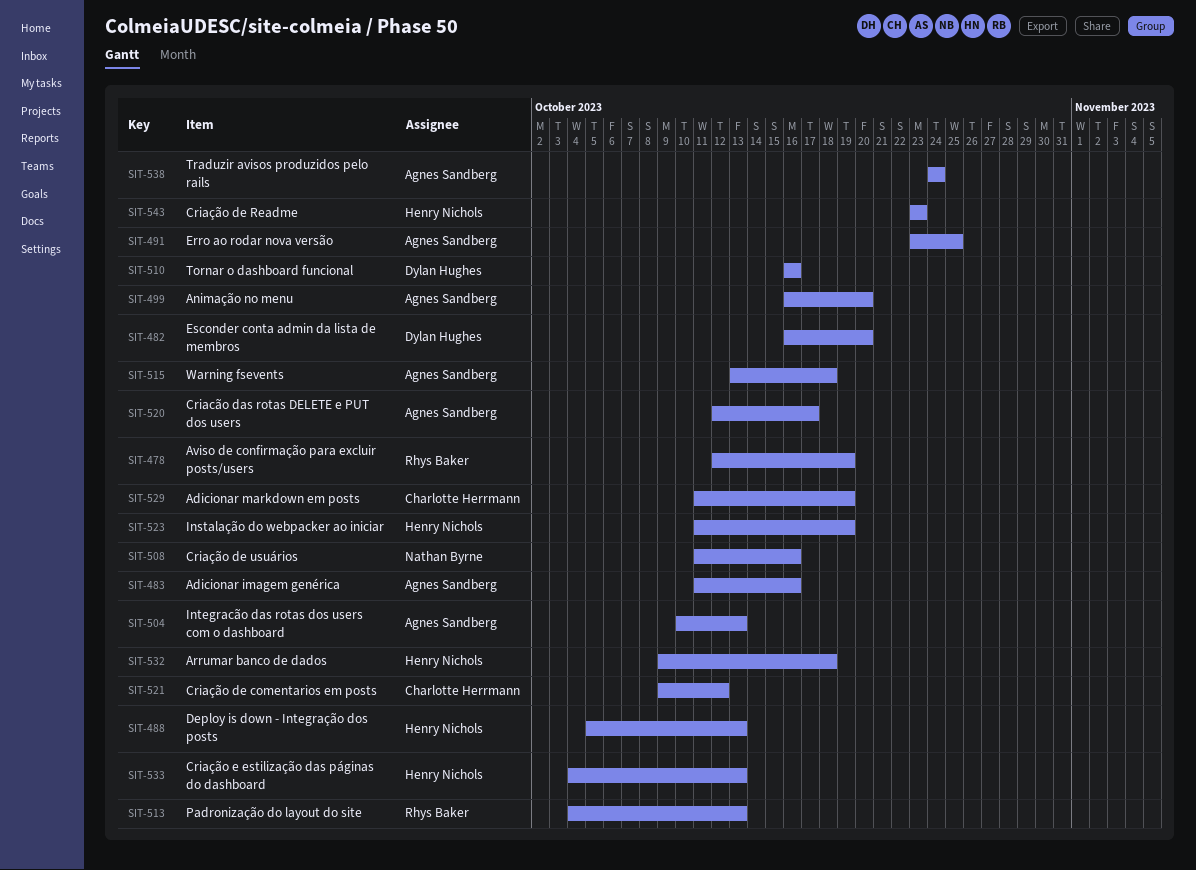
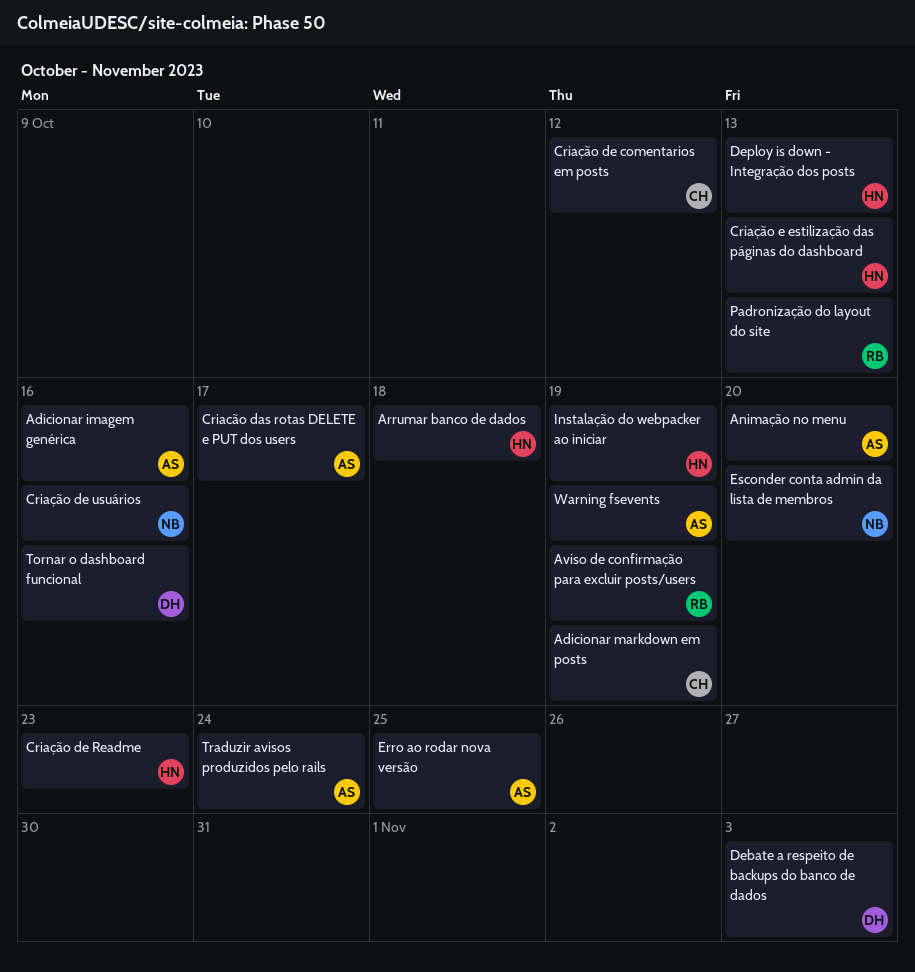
Debate a respeito de backups do banco de dados: none -> present
Esconder conta admin da lista de membros, owner: Dylan Hughes -> Nathan Byrne
Integracão das rotas dos users com o dashboard: present -> none
Warning fsevents, due: Oct 18 -> Oct 19

